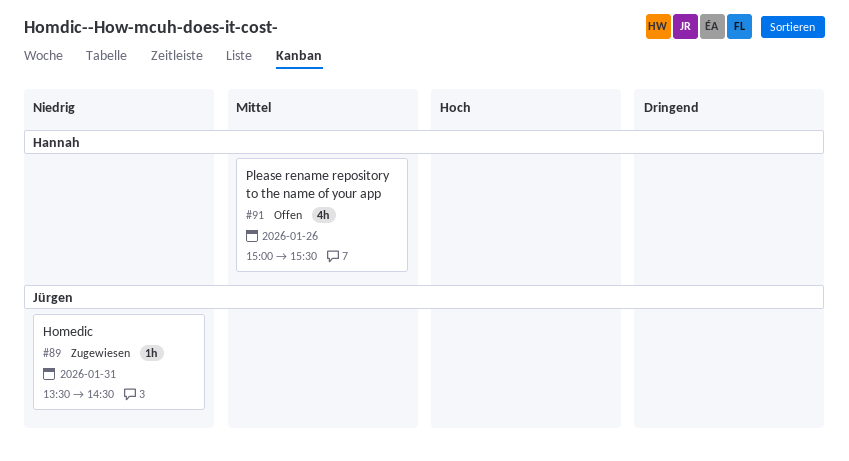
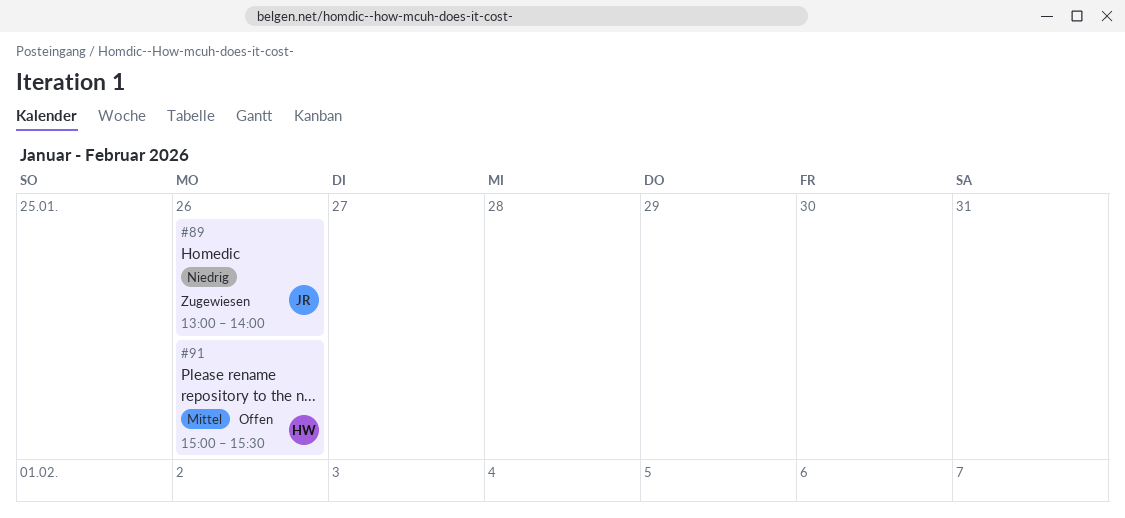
#89, day: Jan 31 -> Jan 26
#89, begins: 13:30 -> 13:00
#89, ends: 14:30 -> 14:00

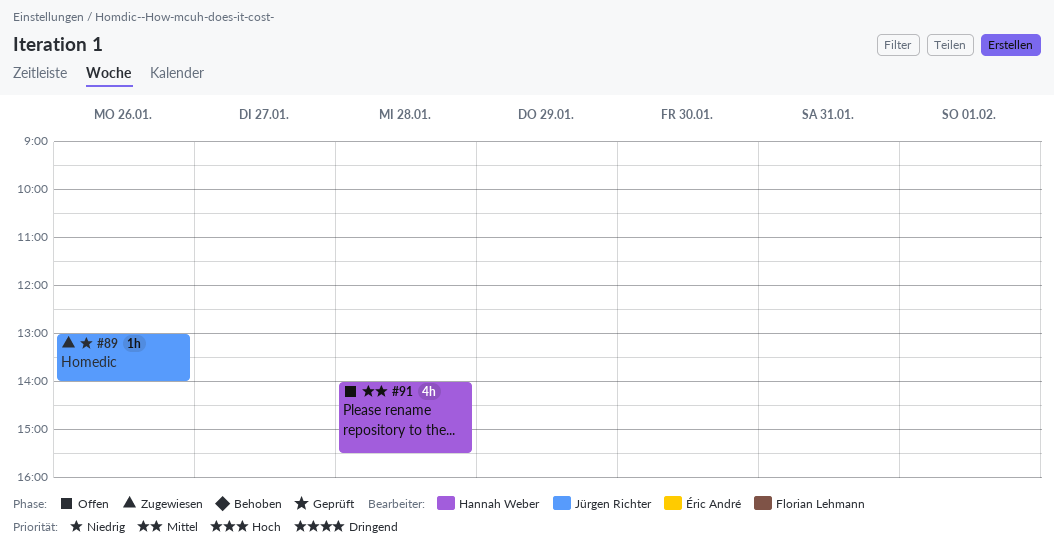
#91, day: Jan 26 -> Jan 28
#91, begins: 15:00 -> 14:00

